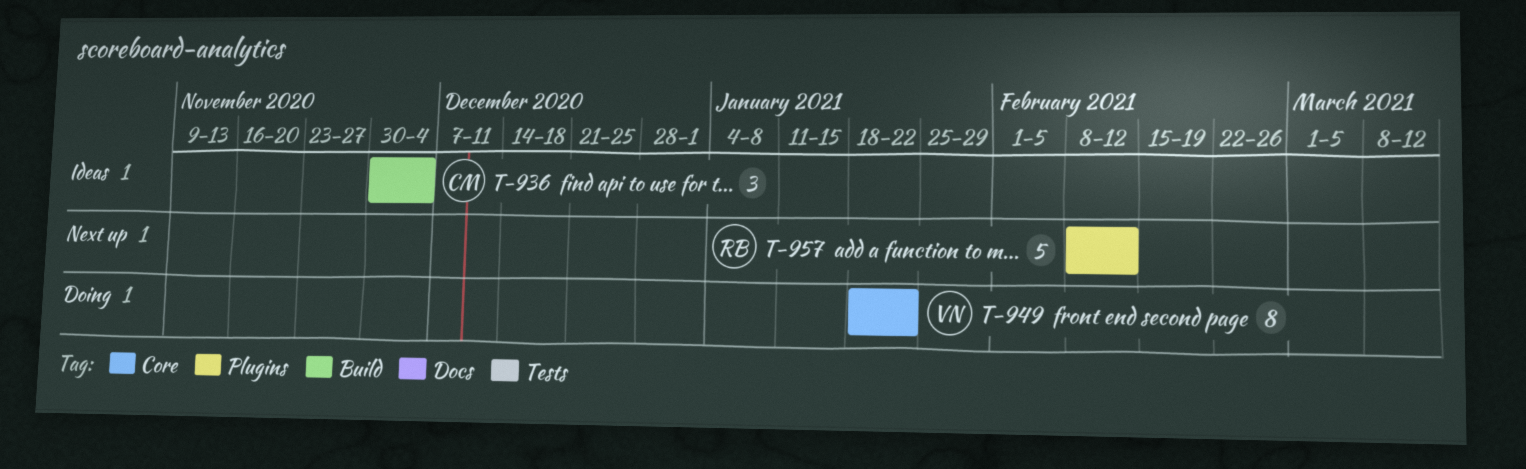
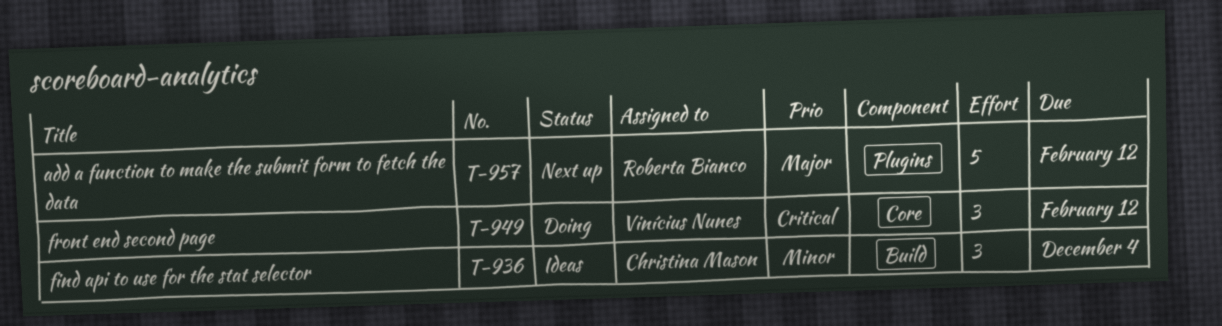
T-949, estimate: 8 -> 3
T-949, due: Jan 22 -> Feb 12

